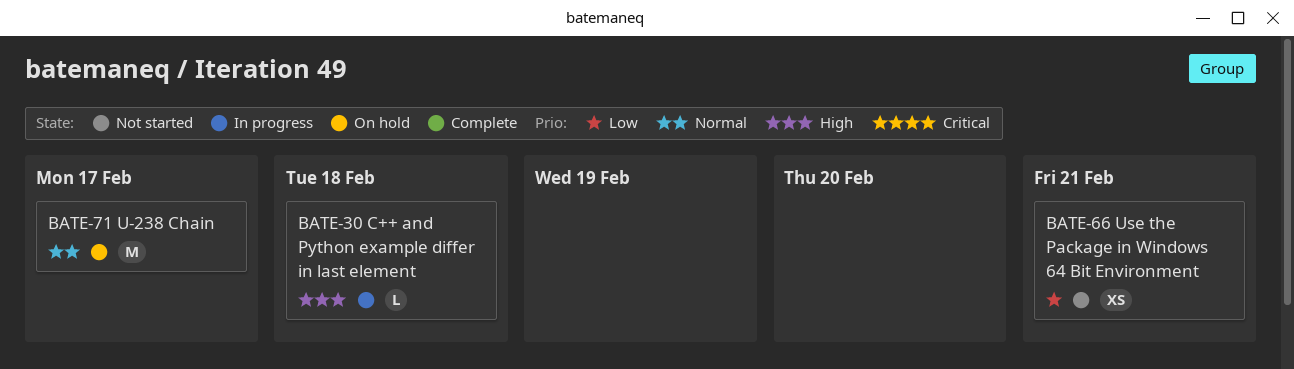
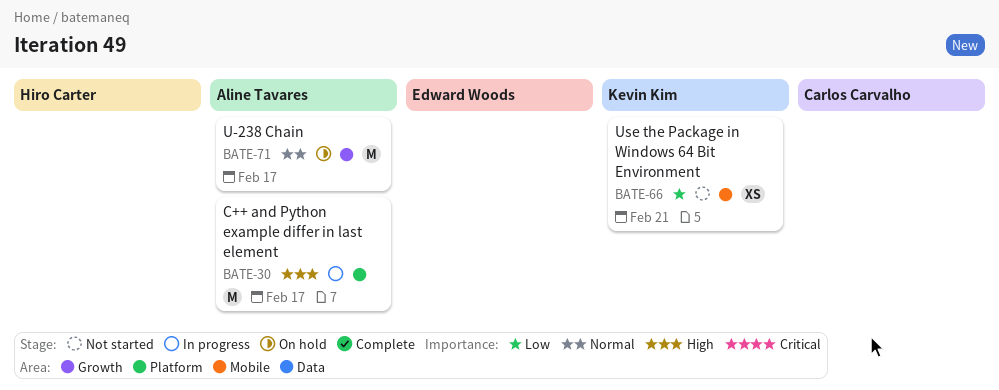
BATE-30, estimate: L -> M
BATE-30, due: Feb 18 -> Feb 17

